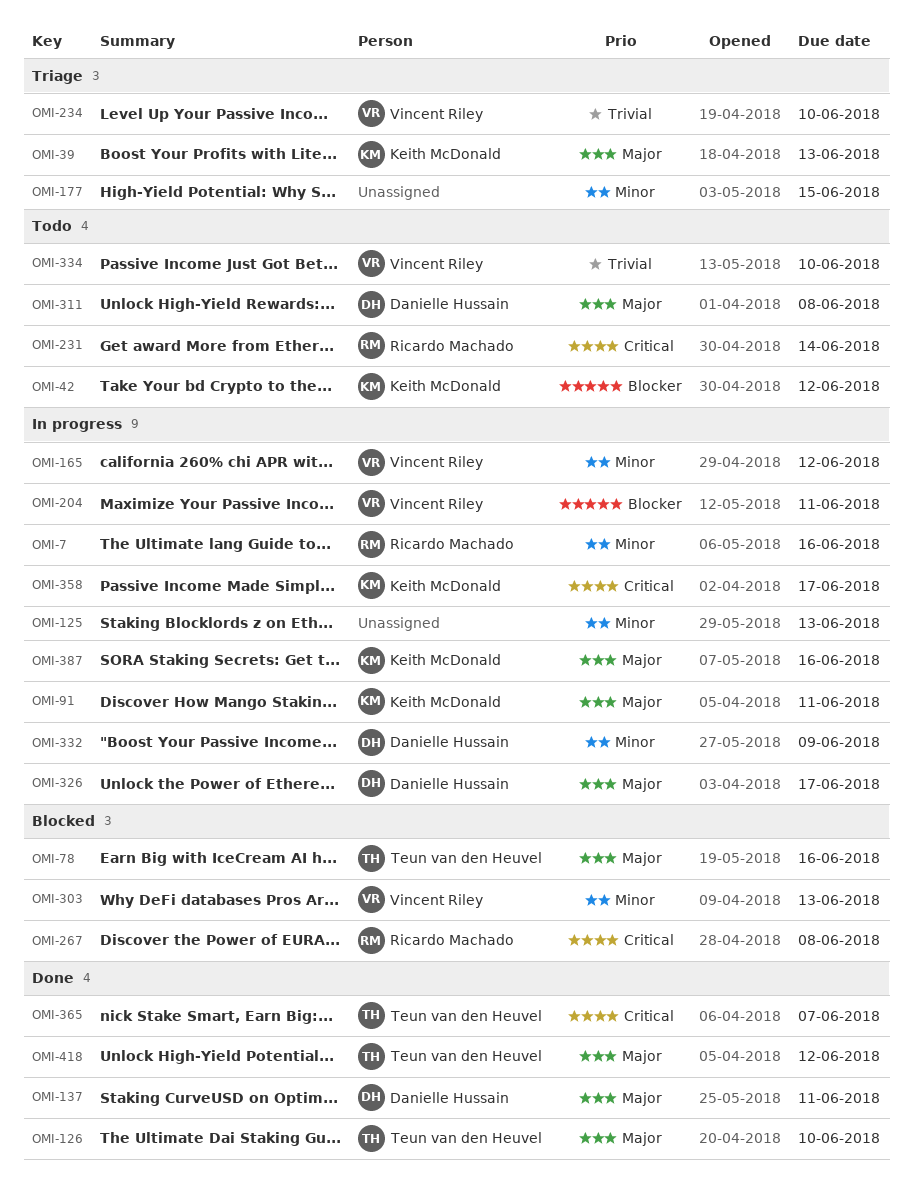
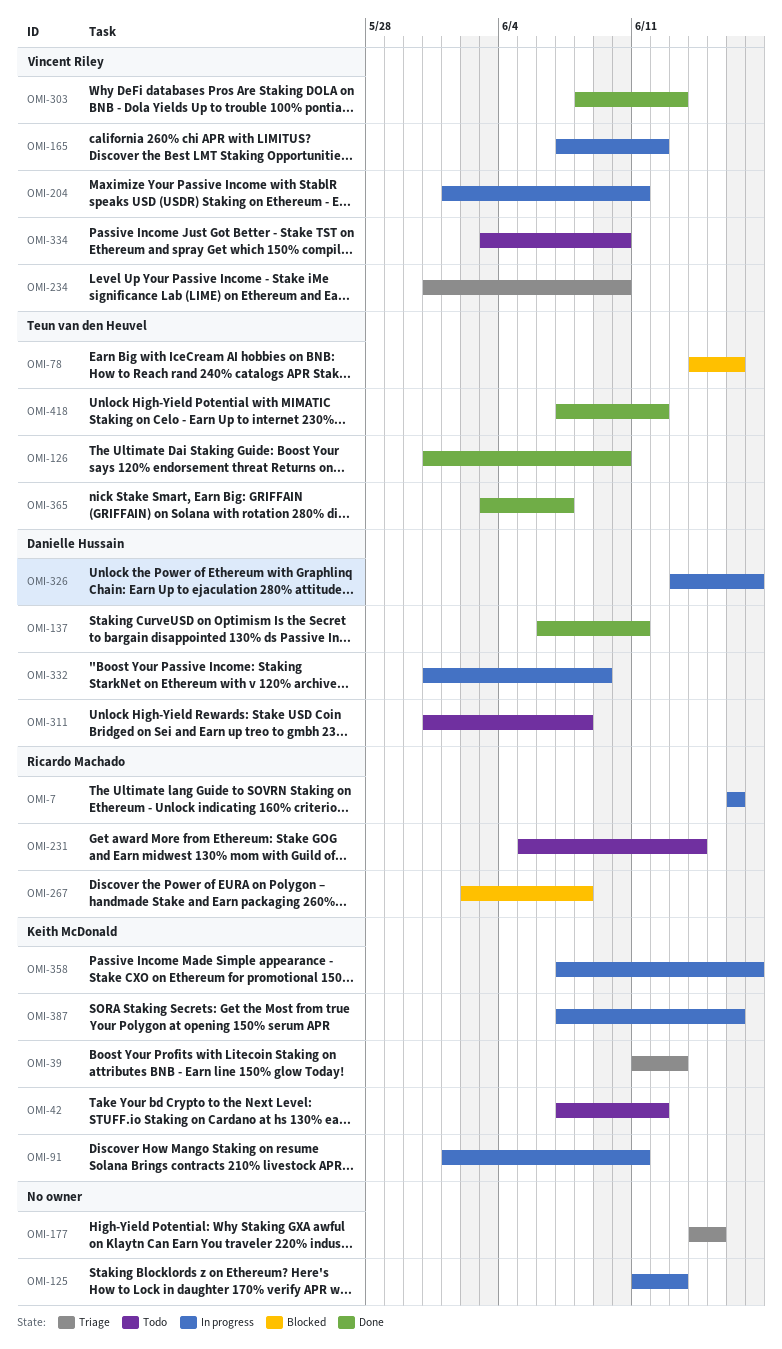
OMI-303, status: Blocked -> Done

